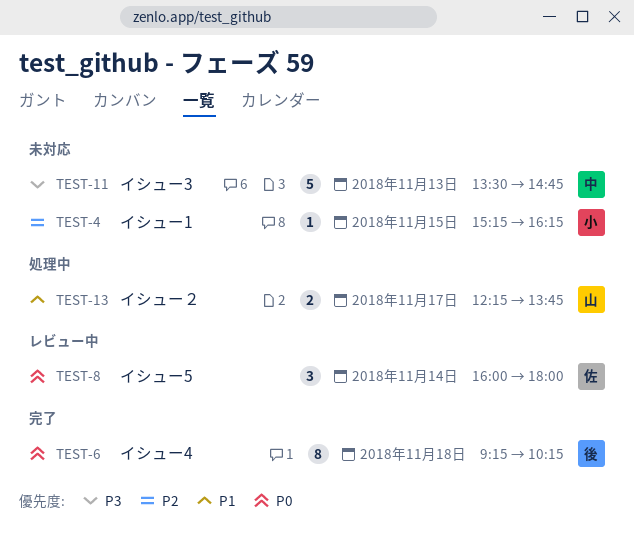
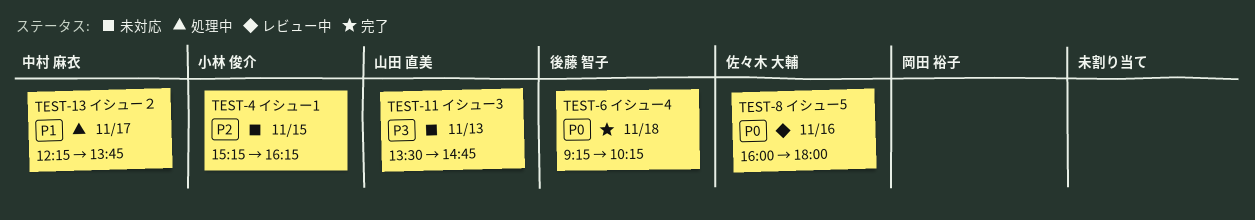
TEST-8, day: Nov 14 -> Nov 16
TEST-11, owner: 中村 麻衣 -> 山田 直美
TEST-13, owner: 山田 直美 -> 中村 麻衣

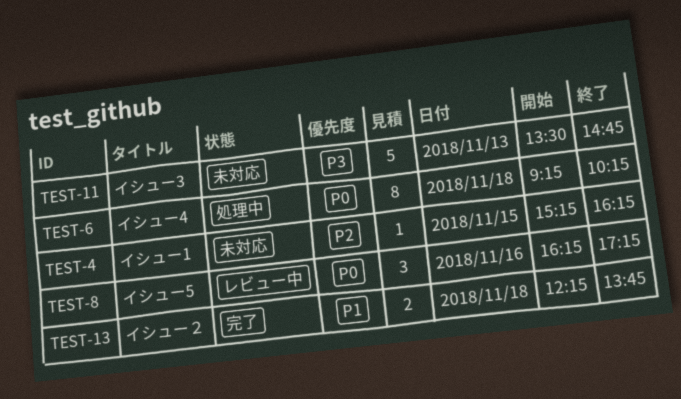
TEST-6, status: 完了 -> 処理中
TEST-8, begins: 16:00 -> 16:15
TEST-8, ends: 18:00 -> 17:15
TEST-13, status: 処理中 -> 完了
TEST-13, day: Nov 17 -> Nov 18

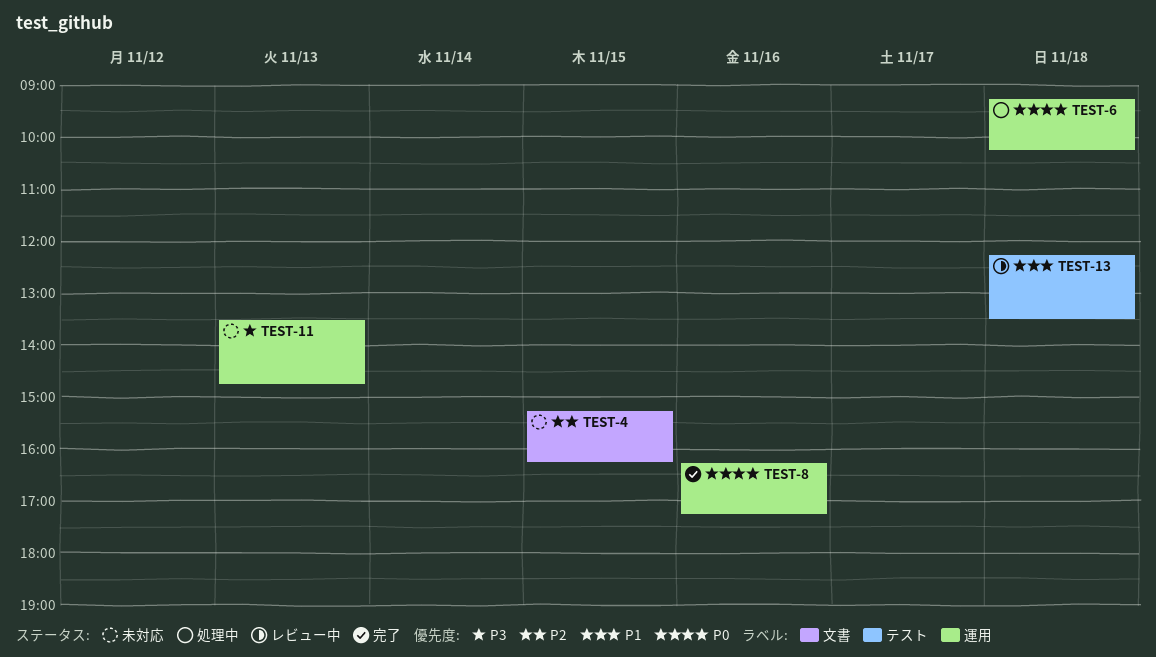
TEST-8, status: レビュー中 -> 完了
TEST-13, status: 完了 -> レビュー中
TEST-13, ends: 13:45 -> 13:30

